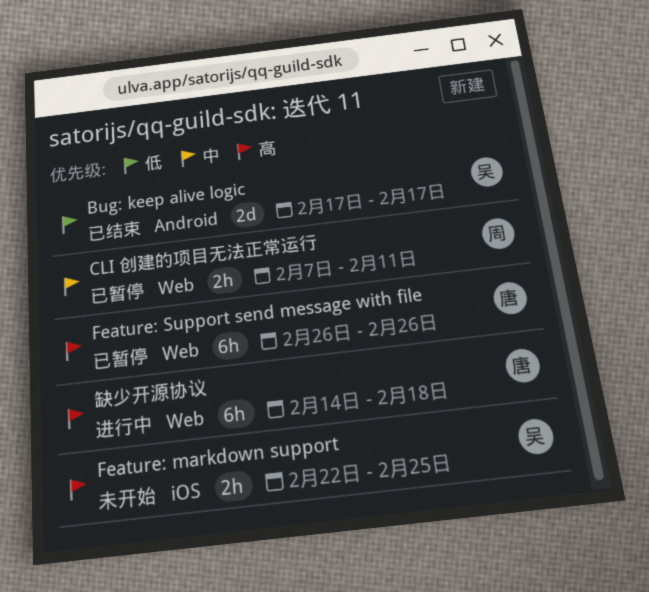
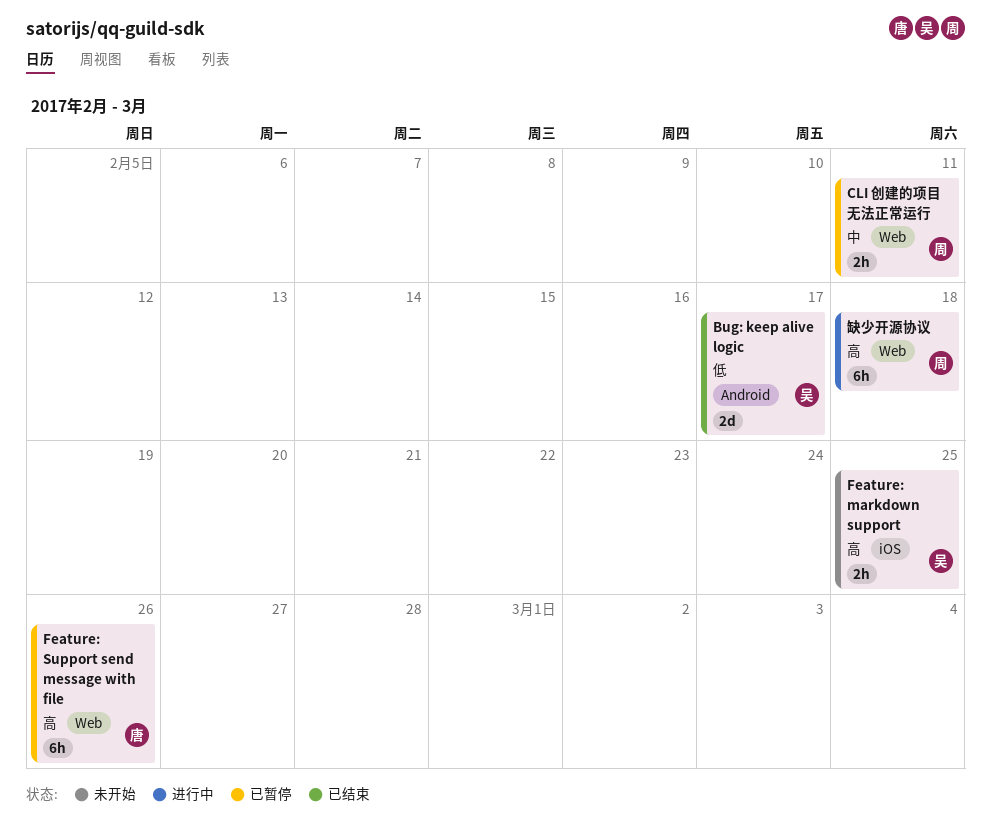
缺少开源协议, owner: 唐 -> 周

